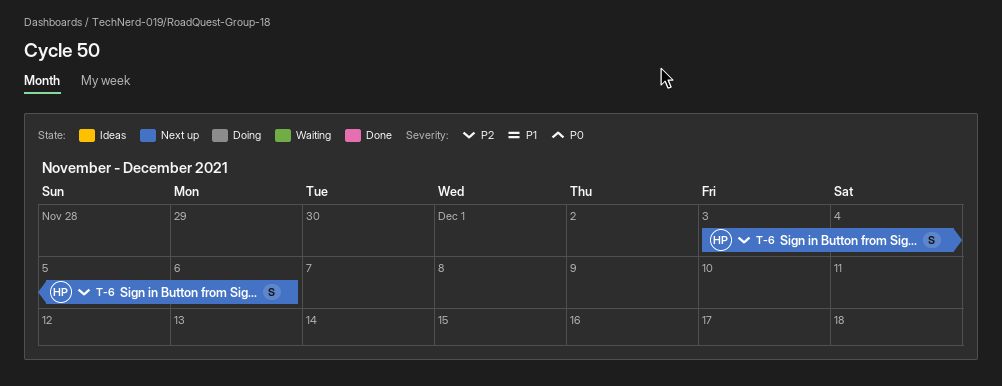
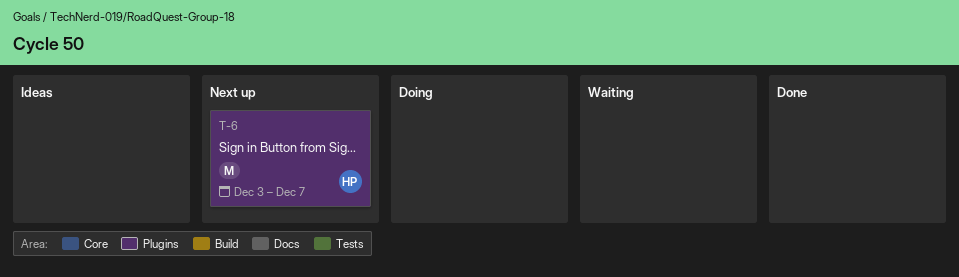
T-6, estimate: S -> M
T-6, due: Dec 6 -> Dec 7

